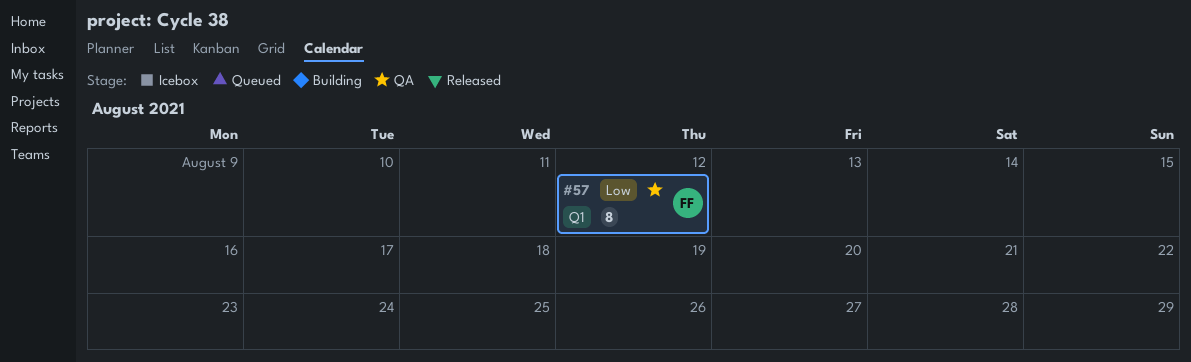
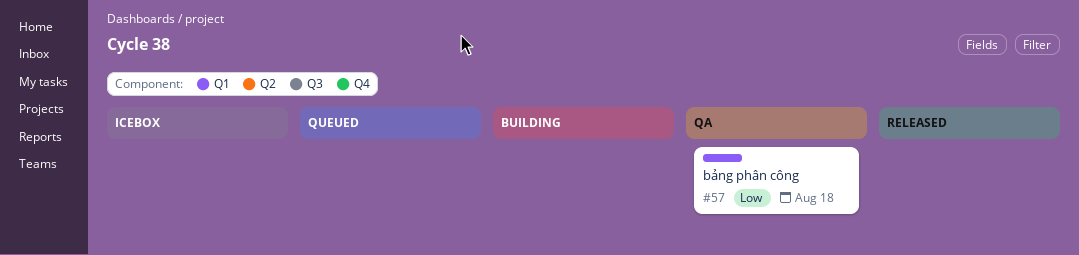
#57, due: Aug 12 -> Aug 18

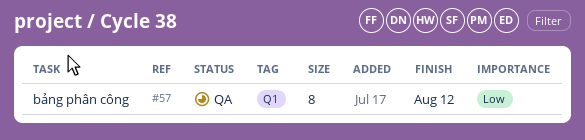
#57, due: Aug 18 -> Aug 12

